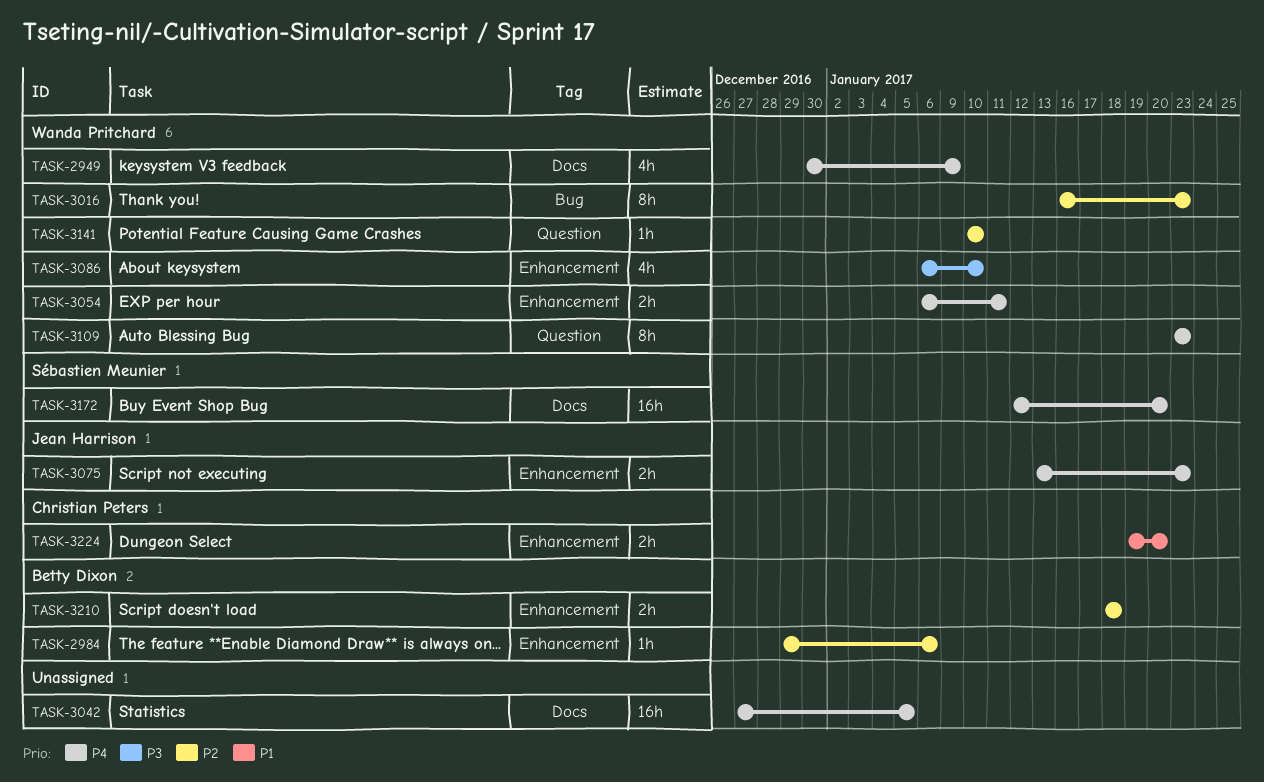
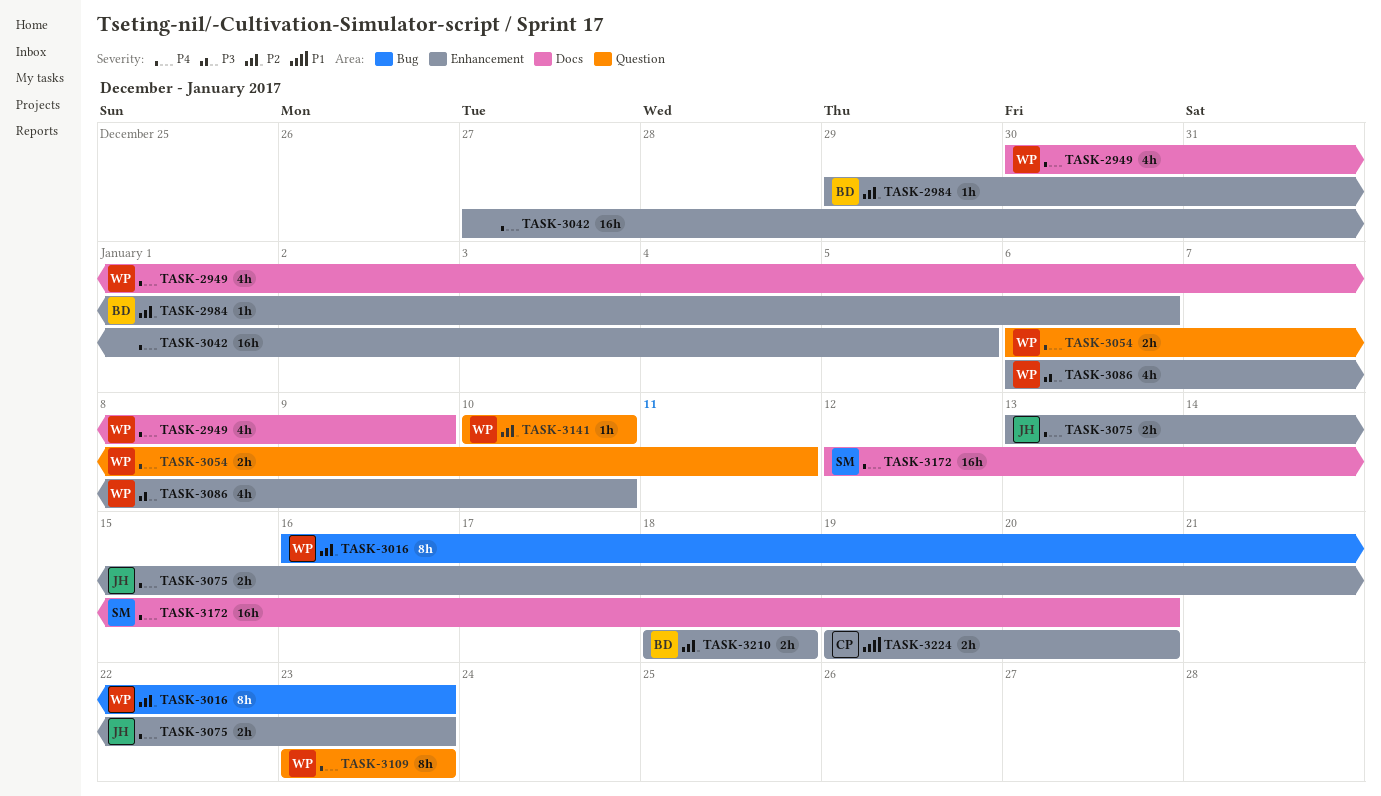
TASK-3042, label: Docs -> Enhancement
TASK-3054, label: Enhancement -> Question

